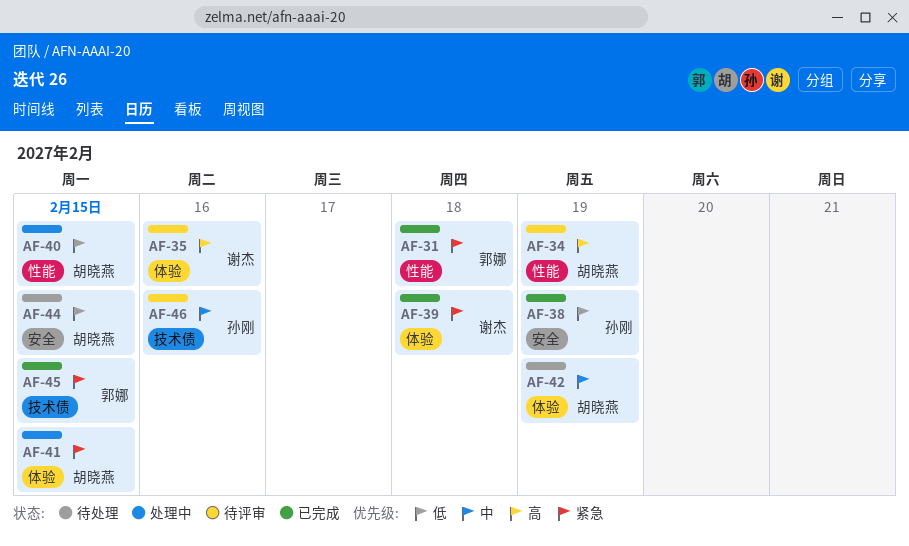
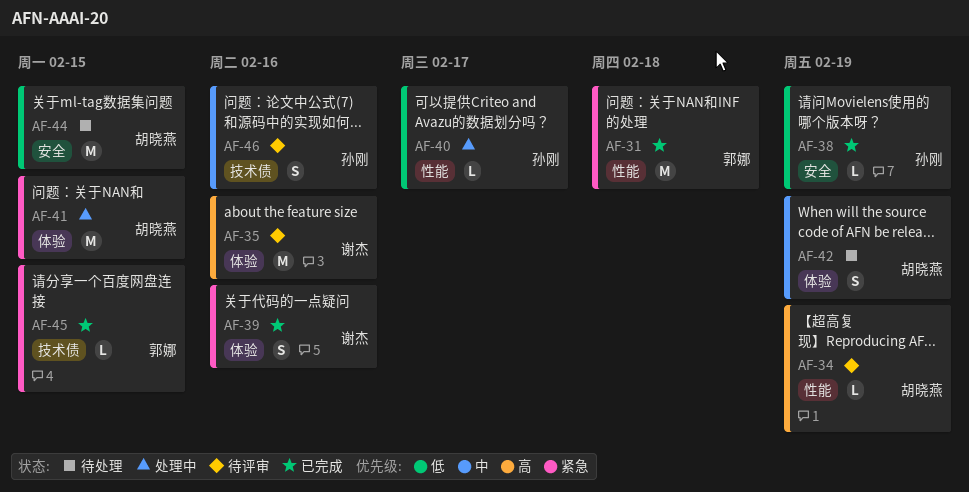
AF-39, due: Feb 18 -> Feb 16
AF-40, owner: 胡晓燕 -> 孙刚
AF-40, due: Feb 15 -> Feb 17

